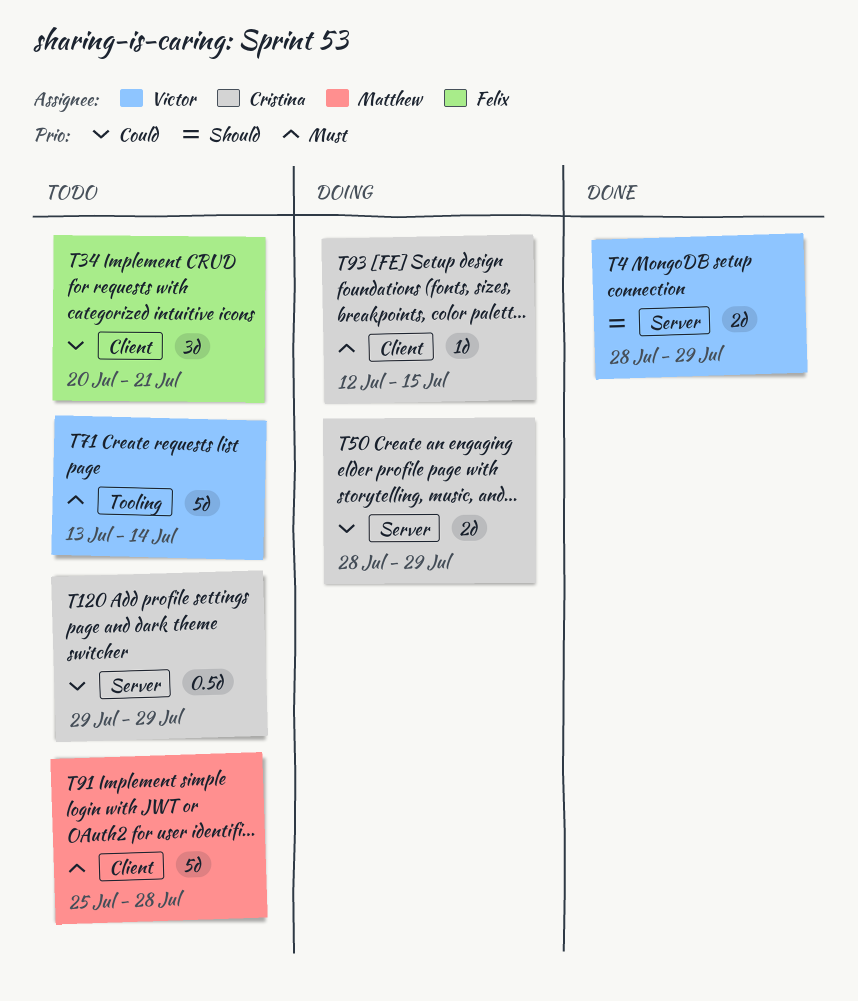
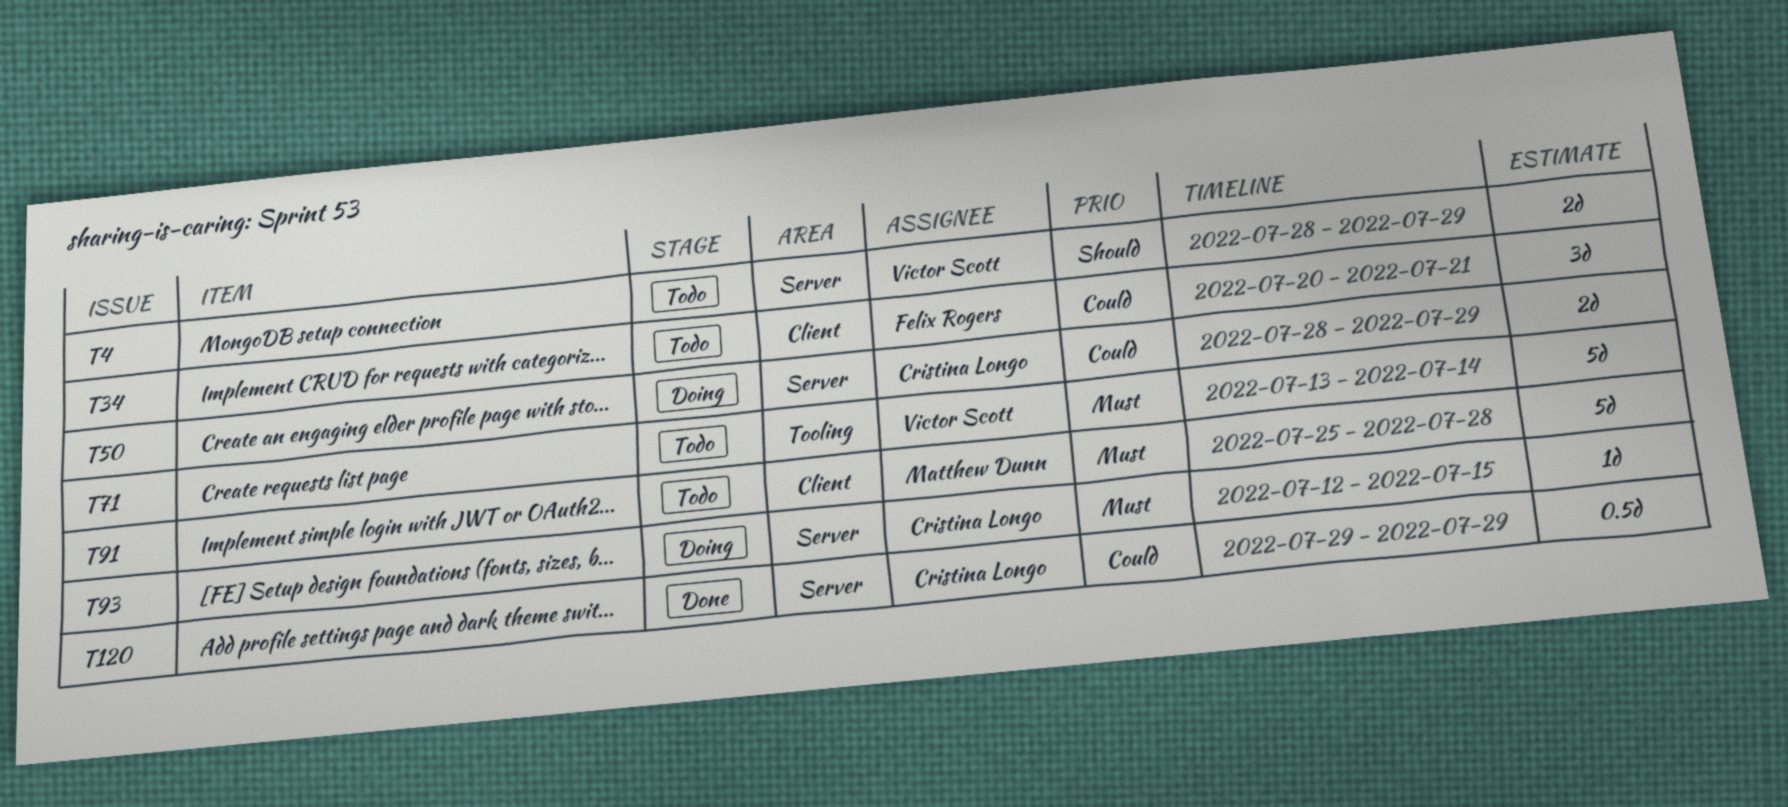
T4, status: Done -> Todo
T93, label: Client -> Server
T120, status: Todo -> Done

